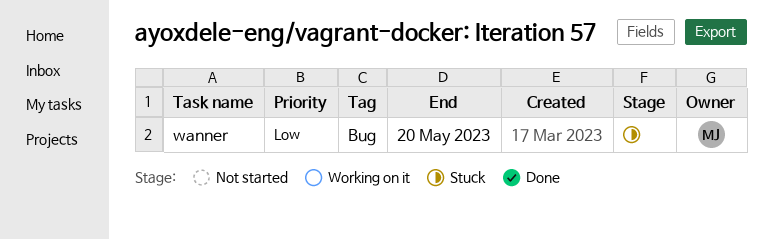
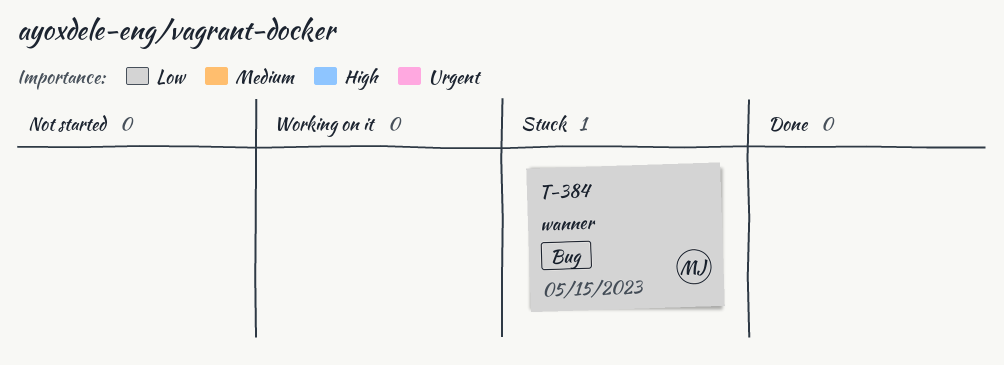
wanner, due: May 20 -> May 15

